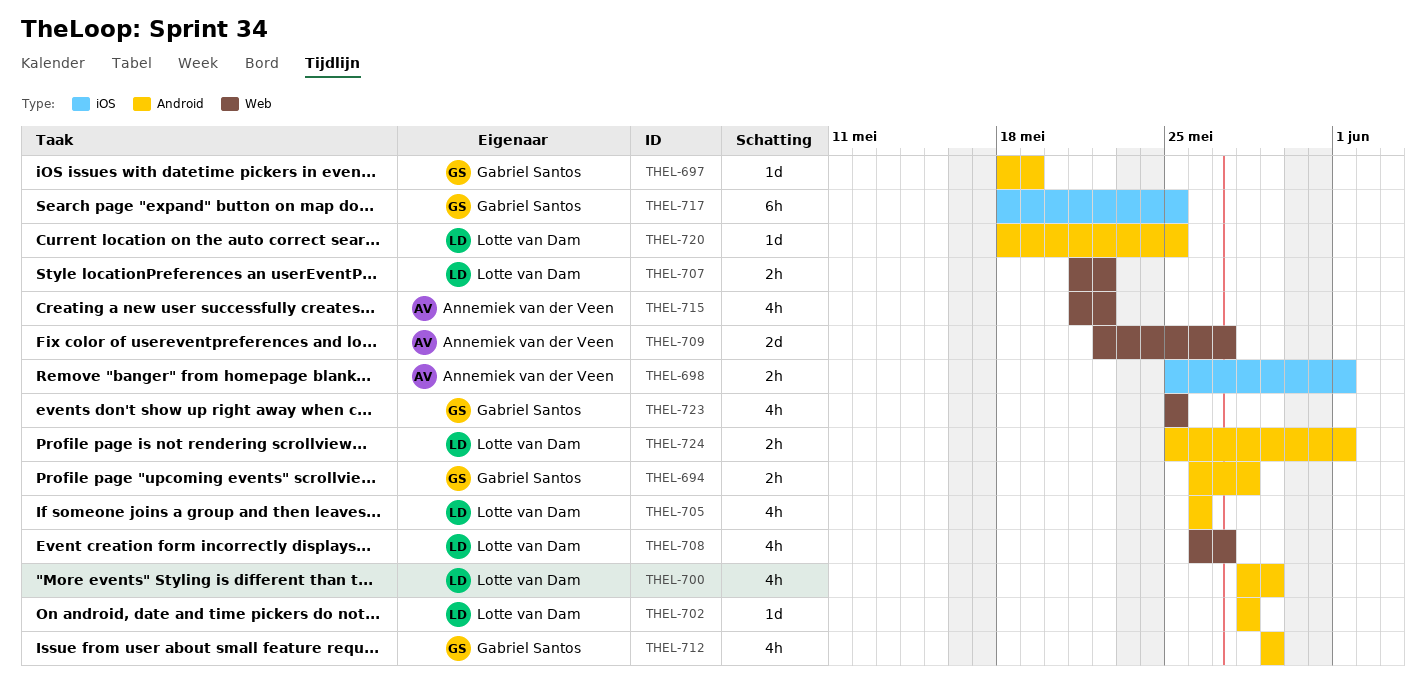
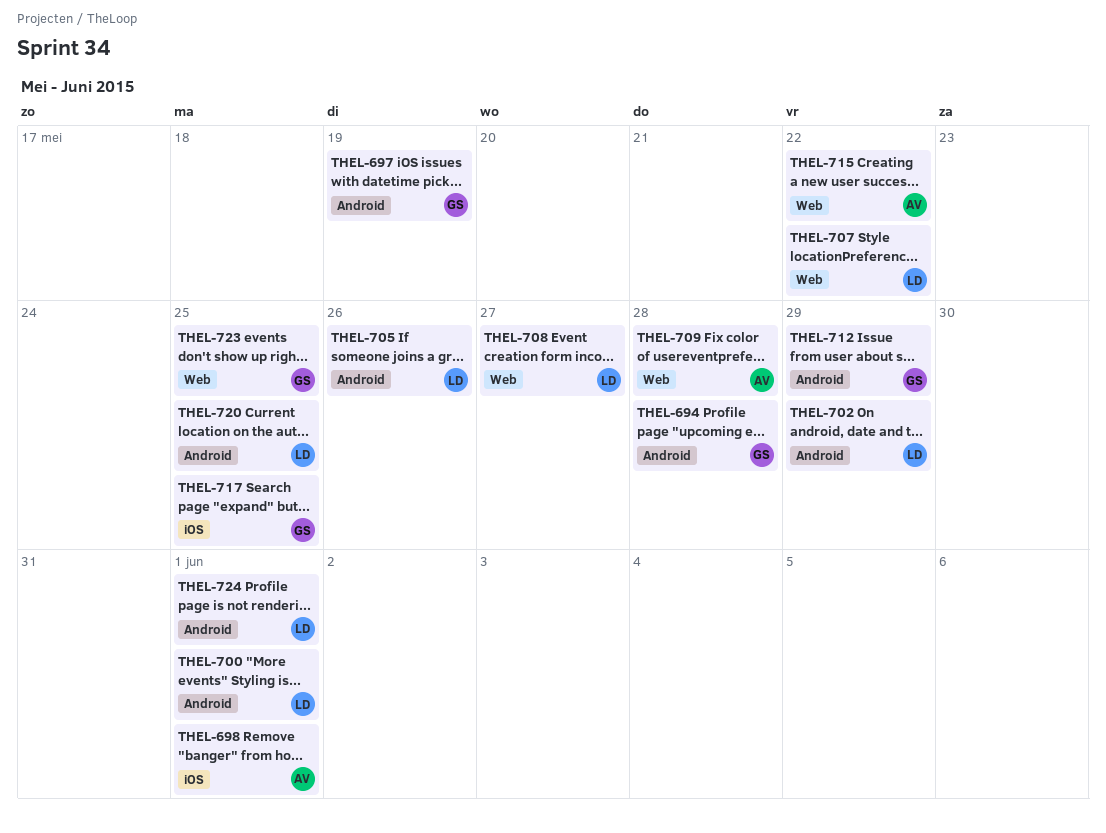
THEL-700, due: May 29 -> Jun 1
THEL-702, due: May 28 -> May 29
THEL-709, due: May 27 -> May 28

